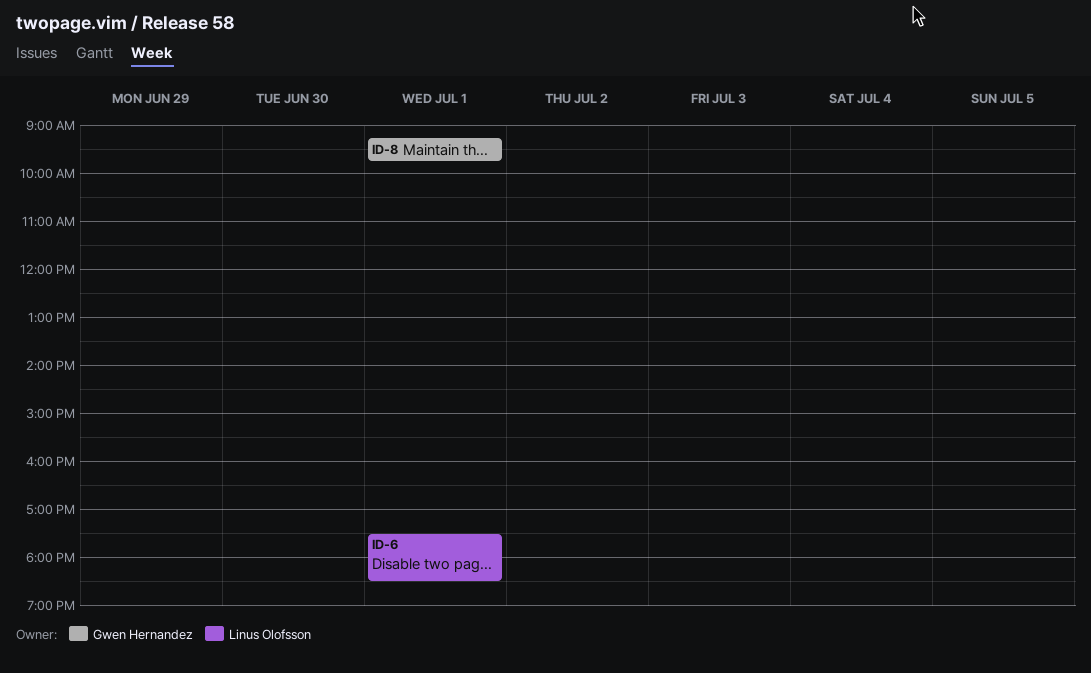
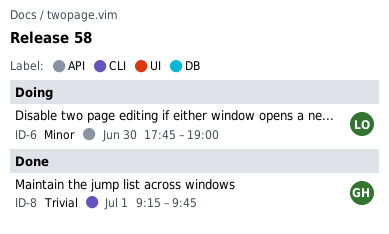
ID-6, day: Jul 1 -> Jun 30
ID-6, begins: 17:30 -> 17:45
ID-6, ends: 18:30 -> 19:00

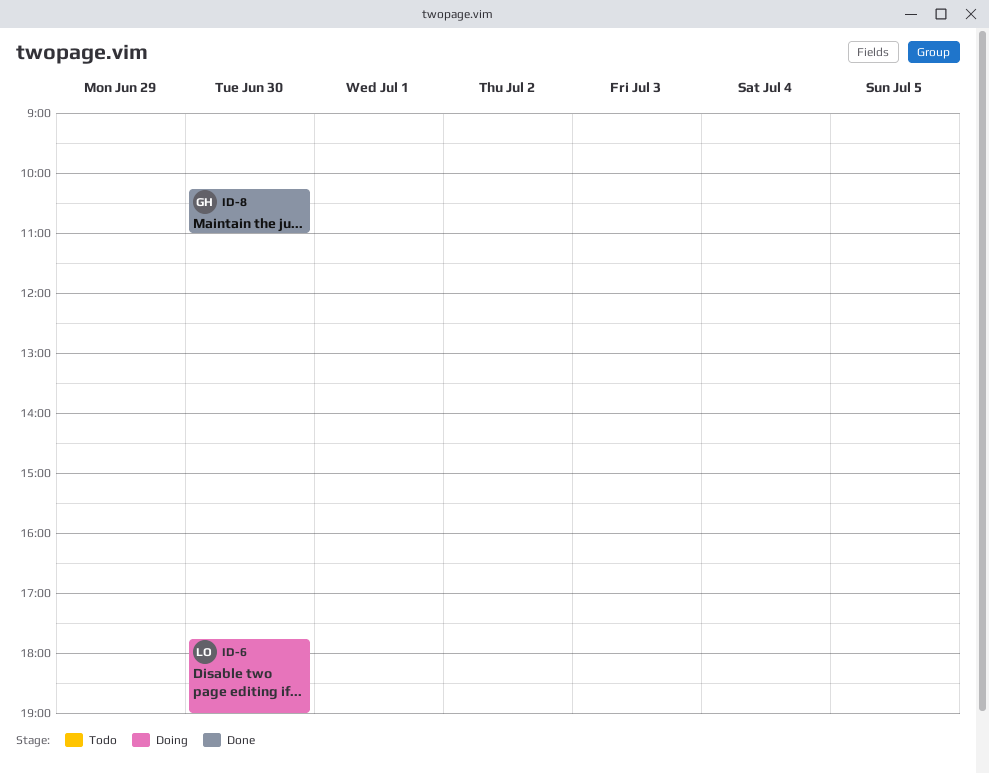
ID-8, day: Jul 1 -> Jun 30
ID-8, begins: 09:15 -> 10:15
ID-8, ends: 09:45 -> 11:00

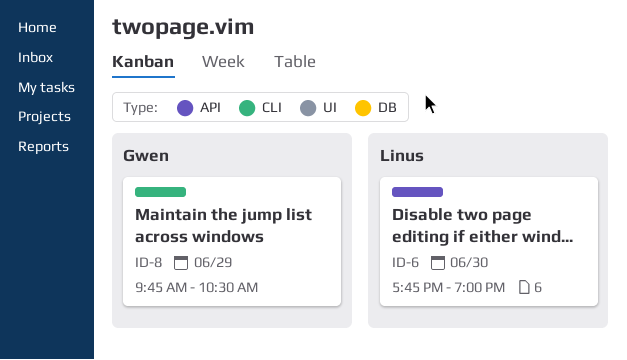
ID-8, day: Jun 30 -> Jun 29
ID-8, begins: 10:15 -> 09:45
ID-8, ends: 11:00 -> 10:30

